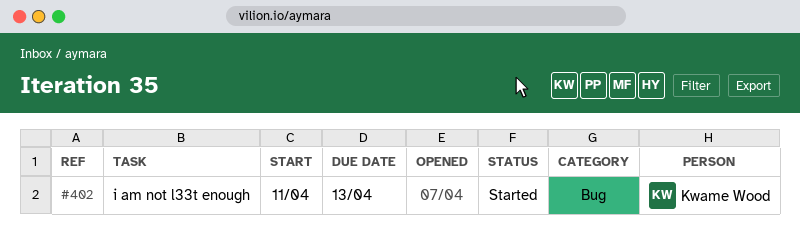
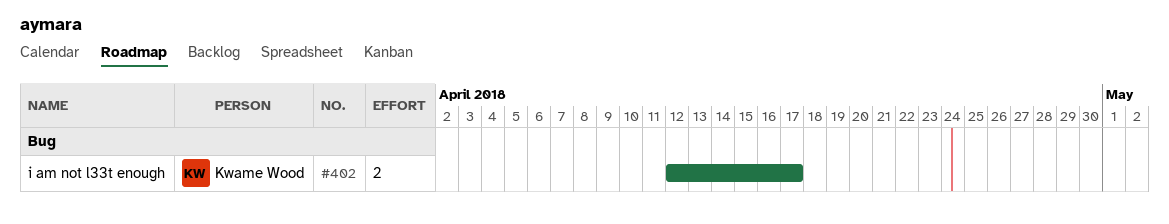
#402, start: Apr 11 -> Apr 12
#402, due: Apr 13 -> Apr 17

